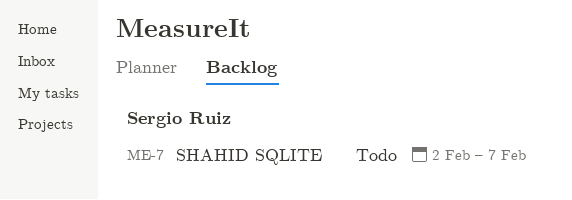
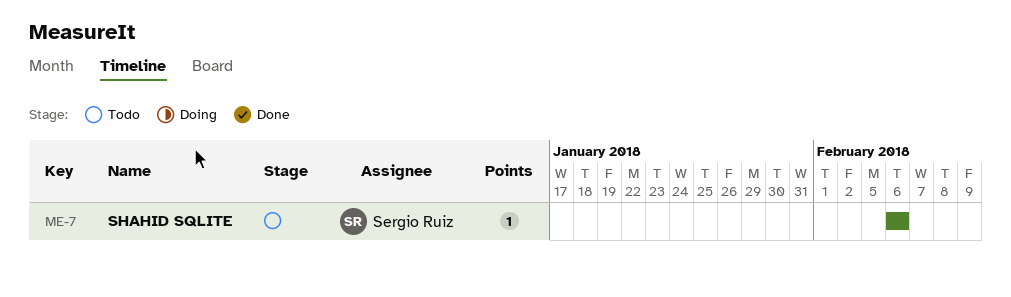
ME-7, start: Feb 2 -> Feb 6
ME-7, due: Feb 7 -> Feb 6

